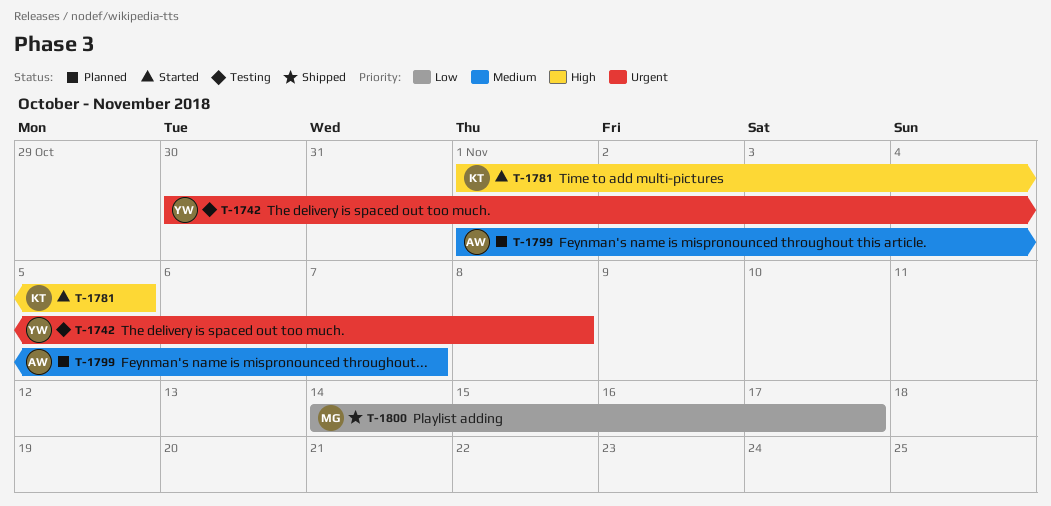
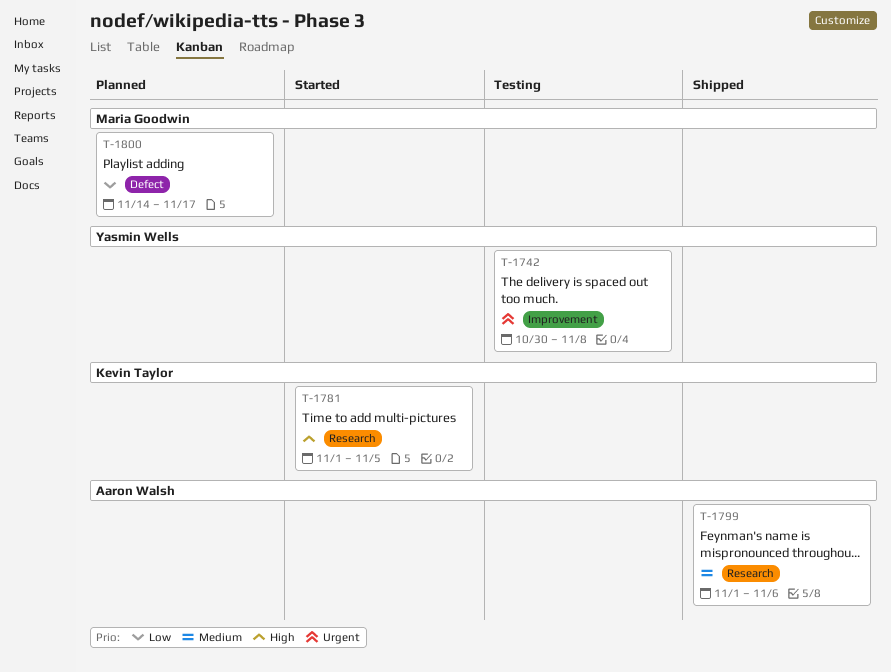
T-1799, status: Planned -> Shipped
T-1799, due: Nov 7 -> Nov 6
T-1800, status: Shipped -> Planned

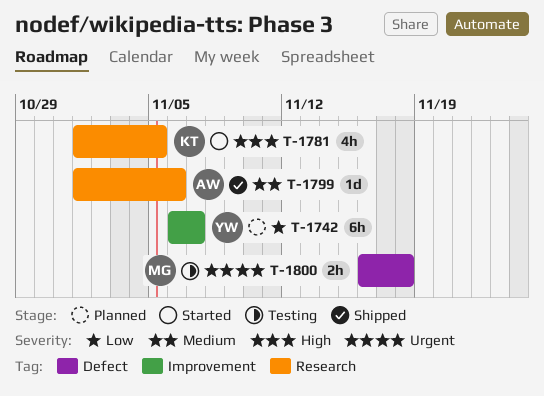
T-1742, status: Testing -> Planned
T-1742, priority: Urgent -> Low
T-1742, start: Oct 30 -> Nov 6
T-1742, due: Nov 8 -> Nov 7
T-1800, status: Planned -> Testing
T-1800, priority: Low -> Urgent
T-1800, start: Nov 14 -> Nov 16
T-1800, due: Nov 17 -> Nov 18

